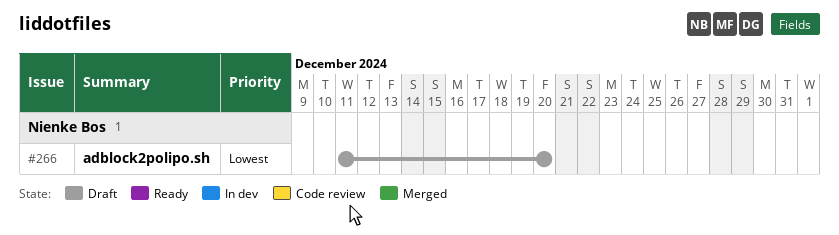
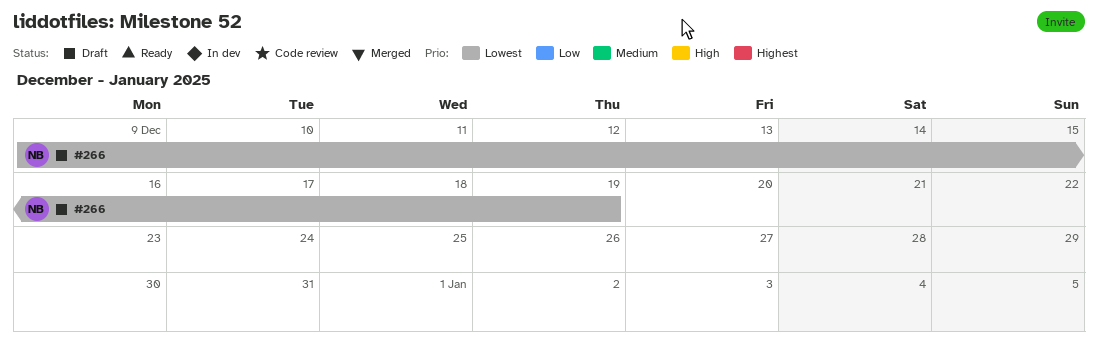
#266, start: Dec 11 -> Dec 9
#266, due: Dec 20 -> Dec 19

